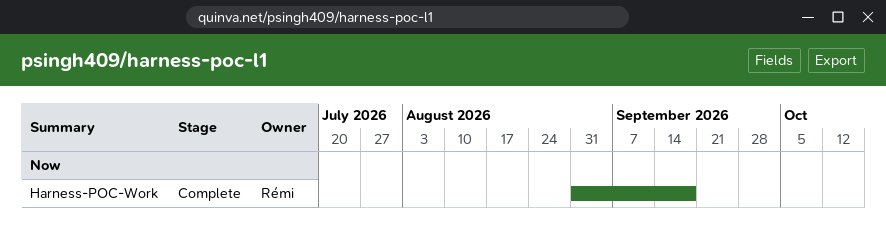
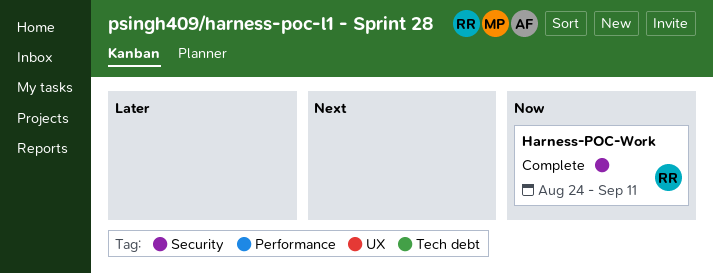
Harness-POC-Work, start: Aug 31 -> Aug 24
Harness-POC-Work, due: Sep 18 -> Sep 11

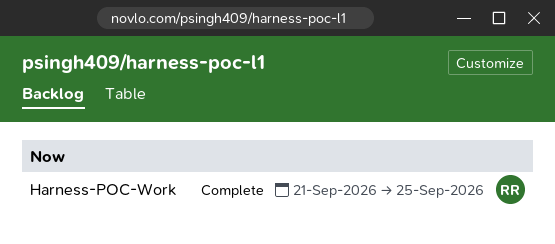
Harness-POC-Work, start: Aug 24 -> Sep 21
Harness-POC-Work, due: Sep 11 -> Sep 25

